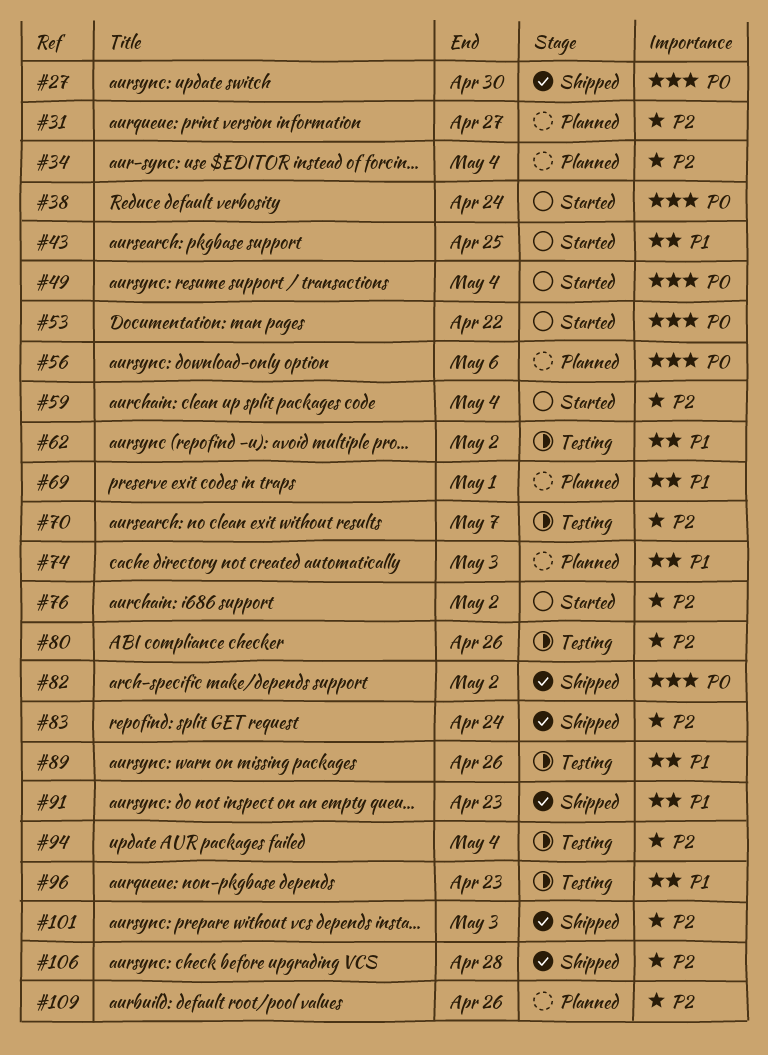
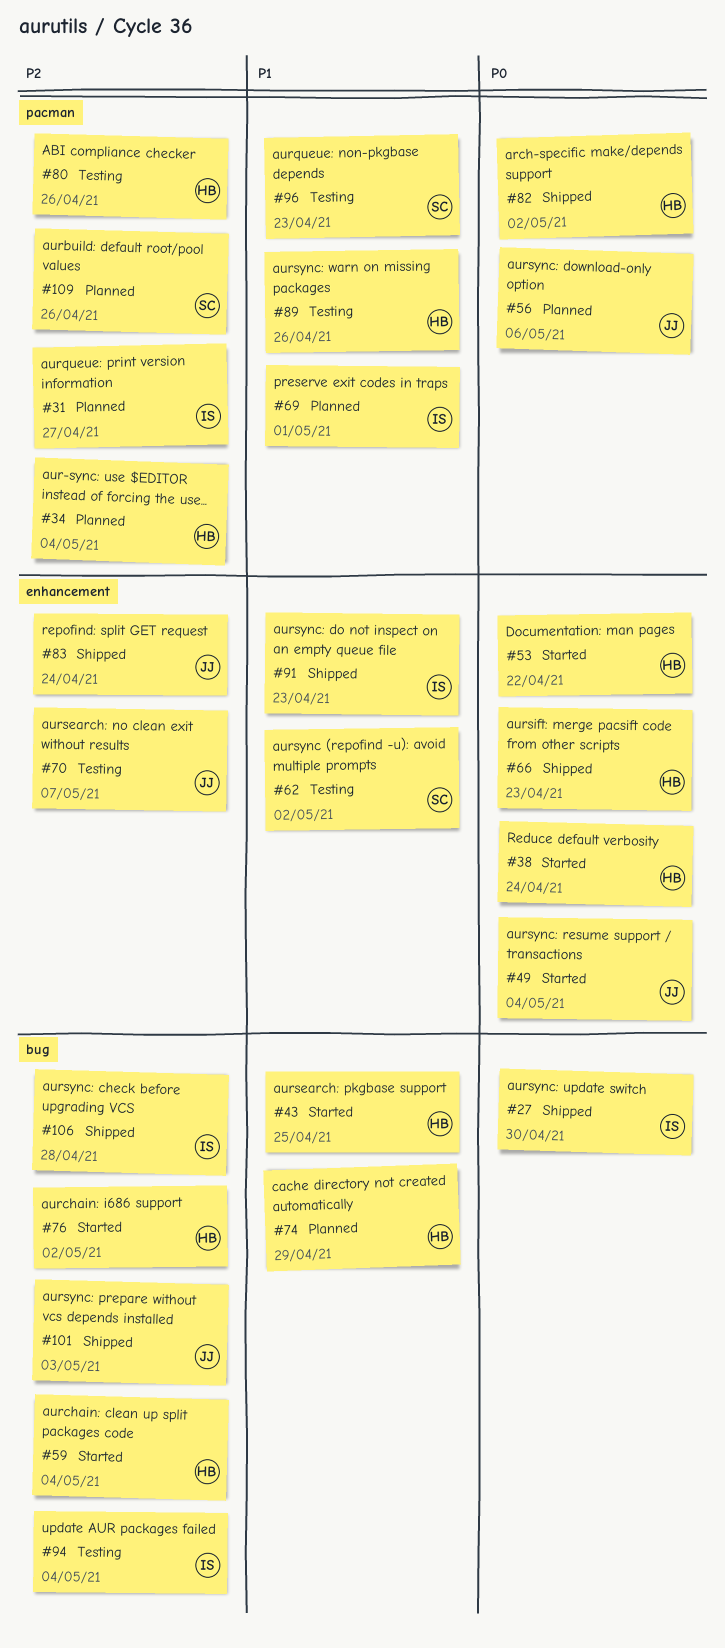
#66: none -> present
#74, due: May 3 -> Apr 29

